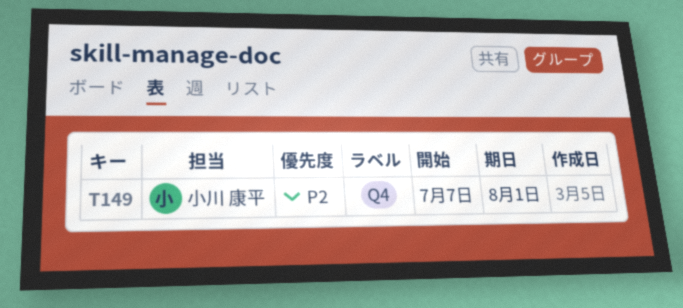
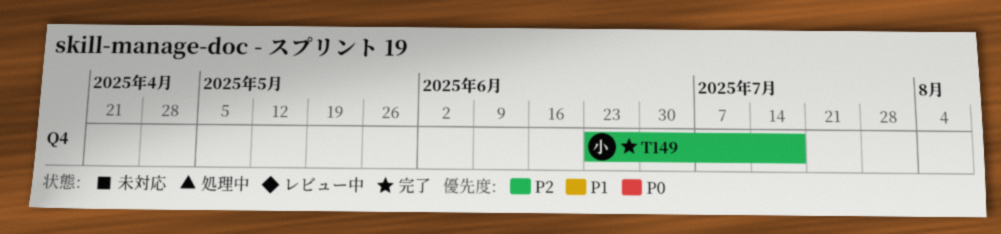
T149, start: Jul 7 -> Jun 23
T149, due: Aug 1 -> Jul 18

